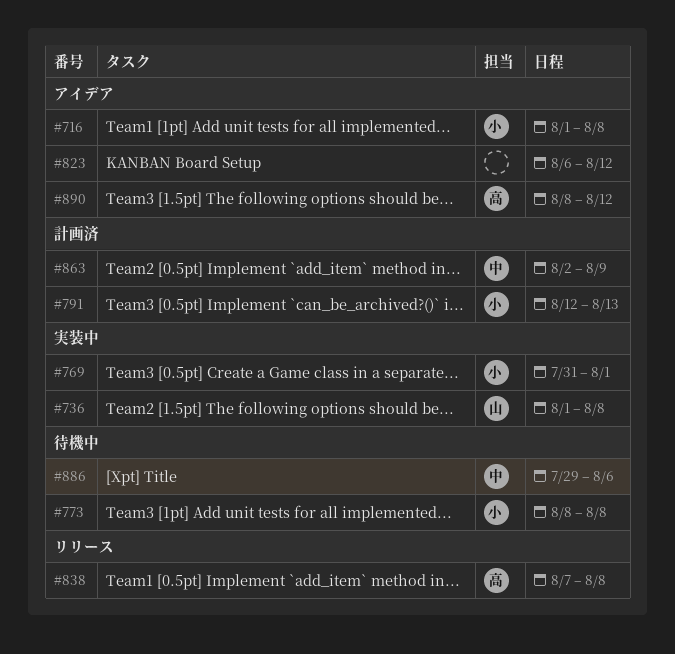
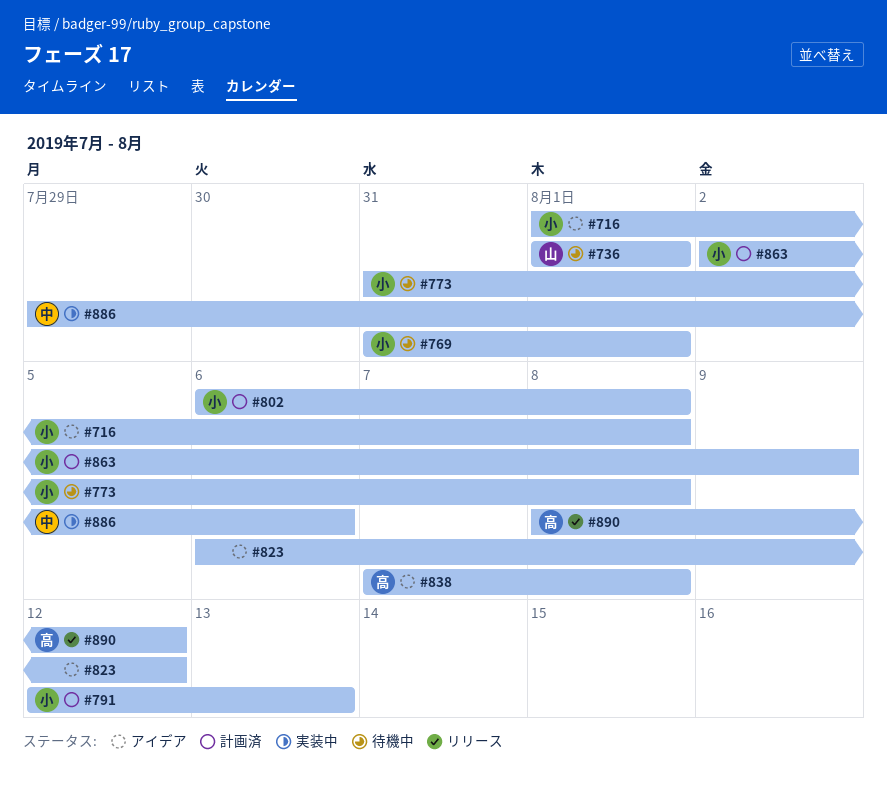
#736, status: 実装中 -> 待機中
#736, due: Aug 8 -> Aug 1
#769, status: 実装中 -> 待機中
#773, start: Aug 8 -> Jul 31
#802: none -> present
#838, status: リリース -> アイデア
#863, owner: 中 -> 小
#886, status: 待機中 -> 実装中
#890, status: アイデア -> リリース

